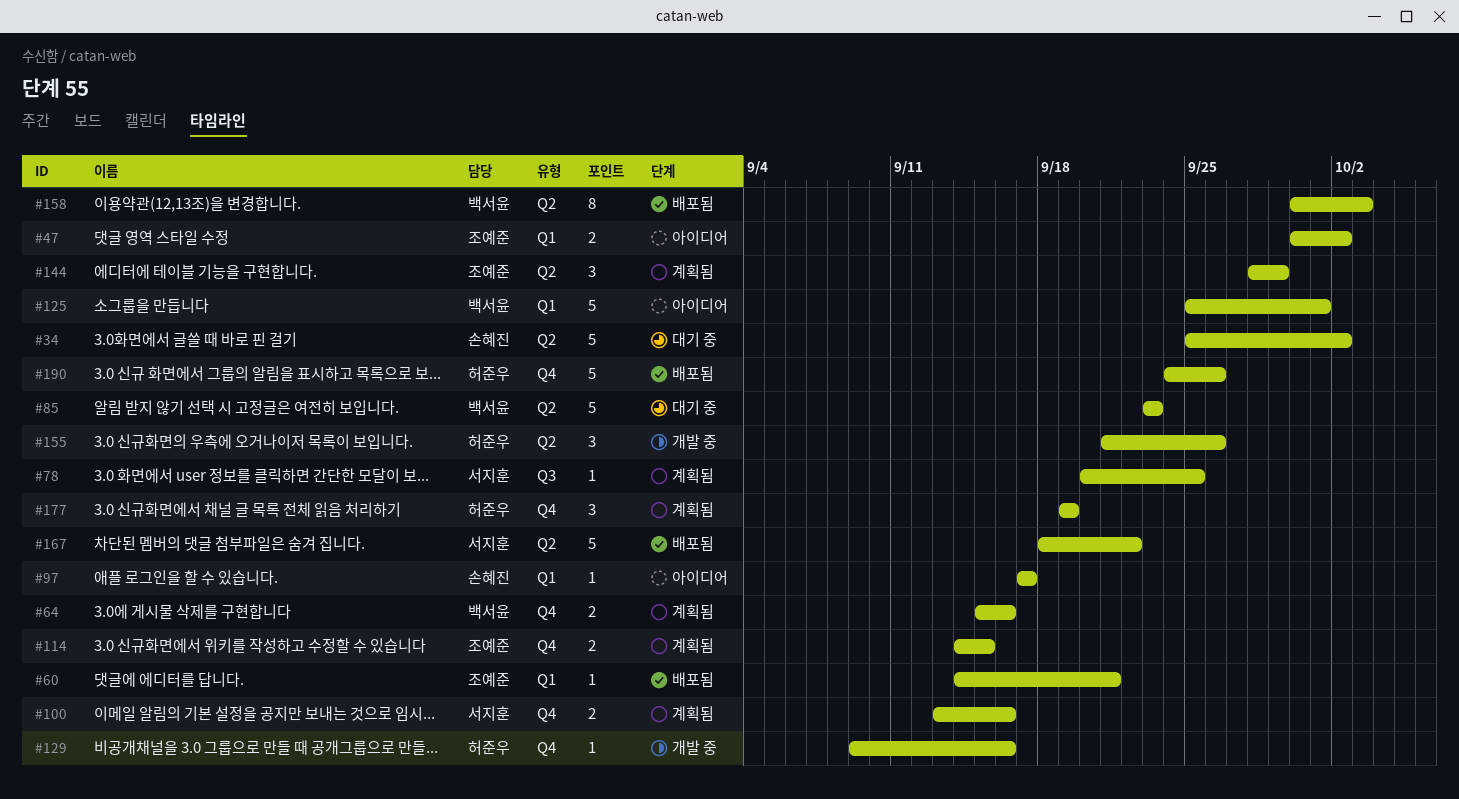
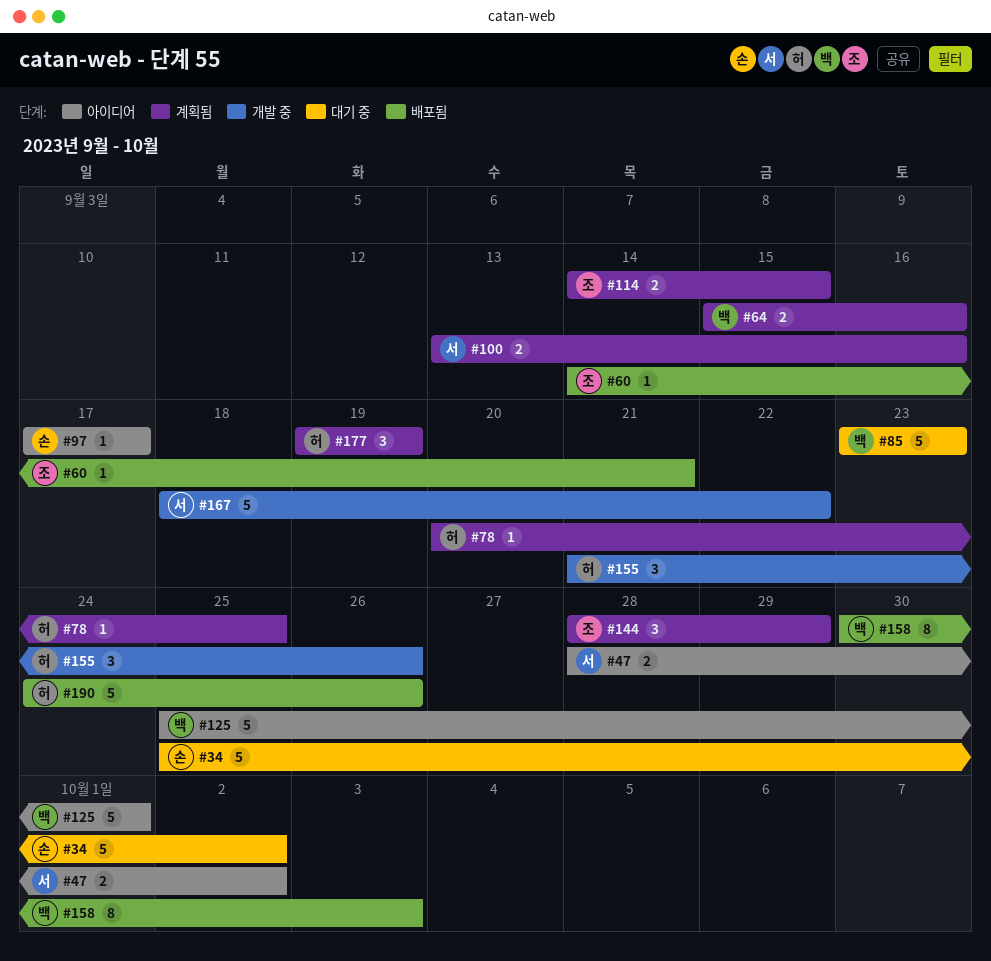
#47, owner: 조예준 -> 서지훈
#47, start: Sep 30 -> Sep 28
#78, owner: 서지훈 -> 허준우
#129: present -> none
#167, status: 배포됨 -> 개발 중

